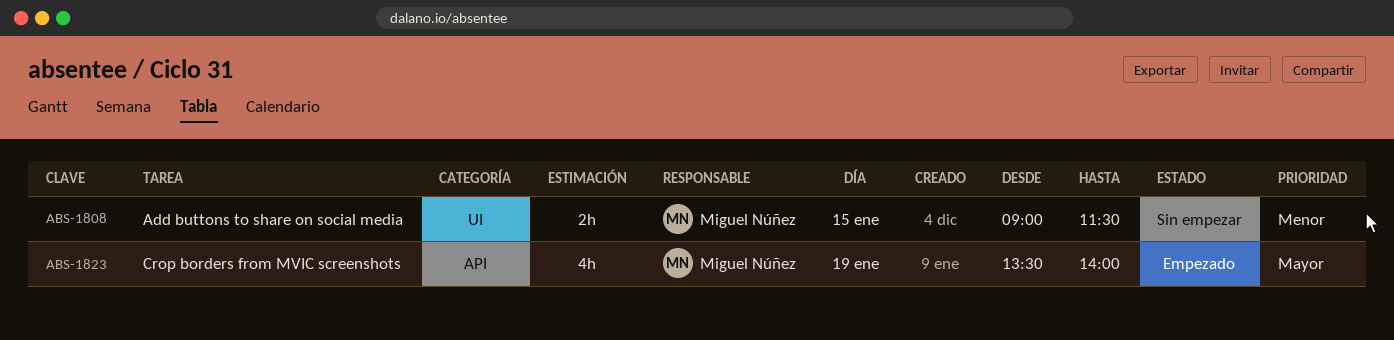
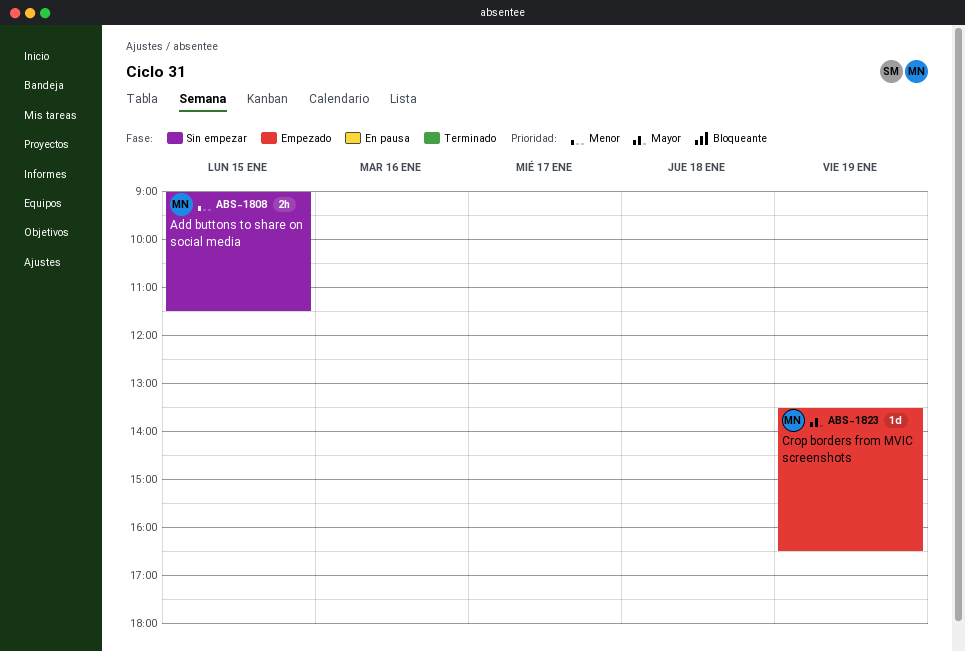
ABS-1823, estimate: 4h -> 1d
ABS-1823, ends: 14:00 -> 16:30

